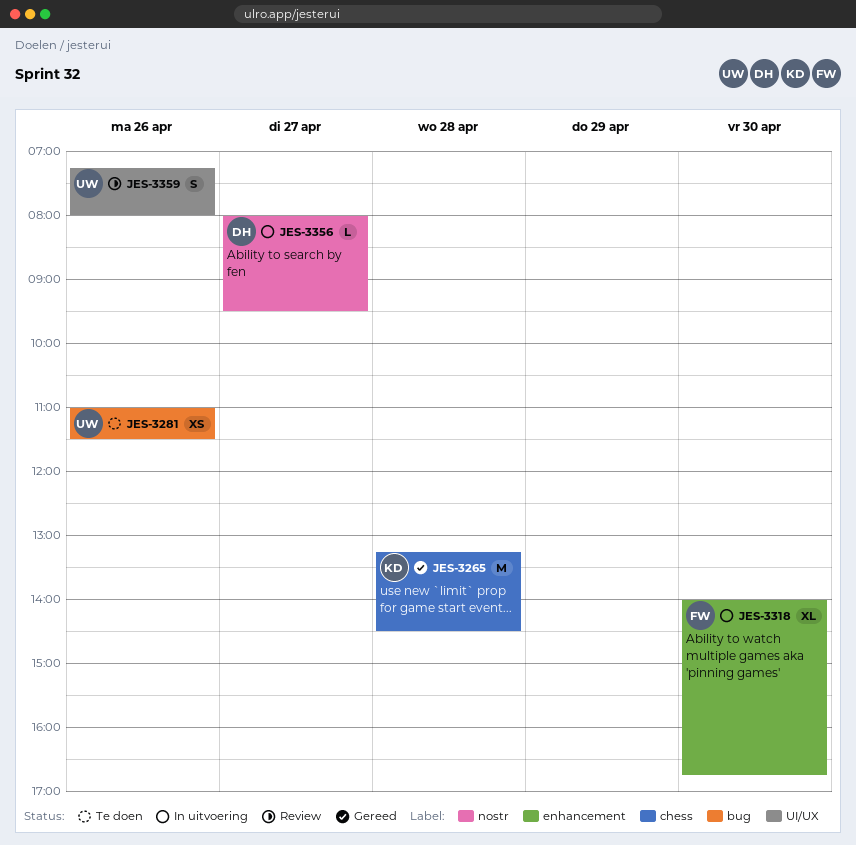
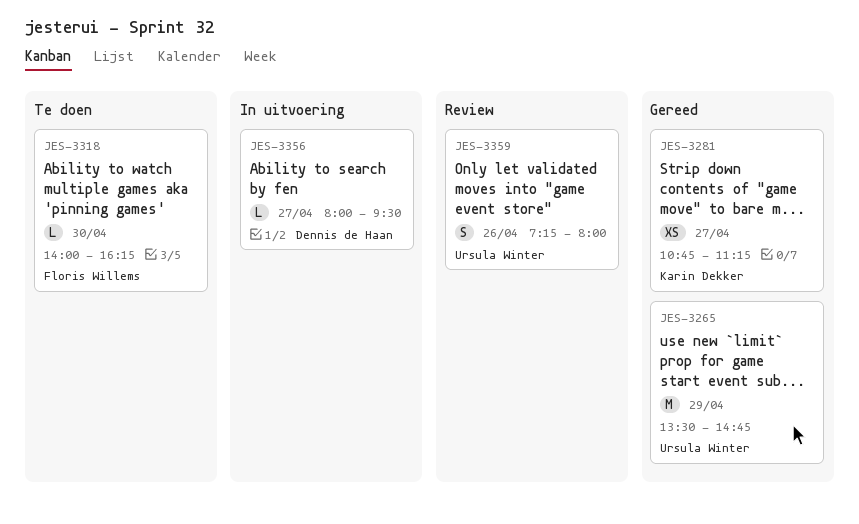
JES-3265, owner: Karin Dekker -> Ursula Winter
JES-3265, day: Apr 28 -> Apr 29
JES-3265, begins: 13:15 -> 13:30
JES-3265, ends: 14:30 -> 14:45
JES-3281, status: Te doen -> Gereed
JES-3281, owner: Ursula Winter -> Karin Dekker
JES-3281, day: Apr 26 -> Apr 27
JES-3281, begins: 11:00 -> 10:45
JES-3281, ends: 11:30 -> 11:15
JES-3318, status: In uitvoering -> Te doen
JES-3318, estimate: XL -> L
JES-3318, ends: 16:45 -> 16:15

